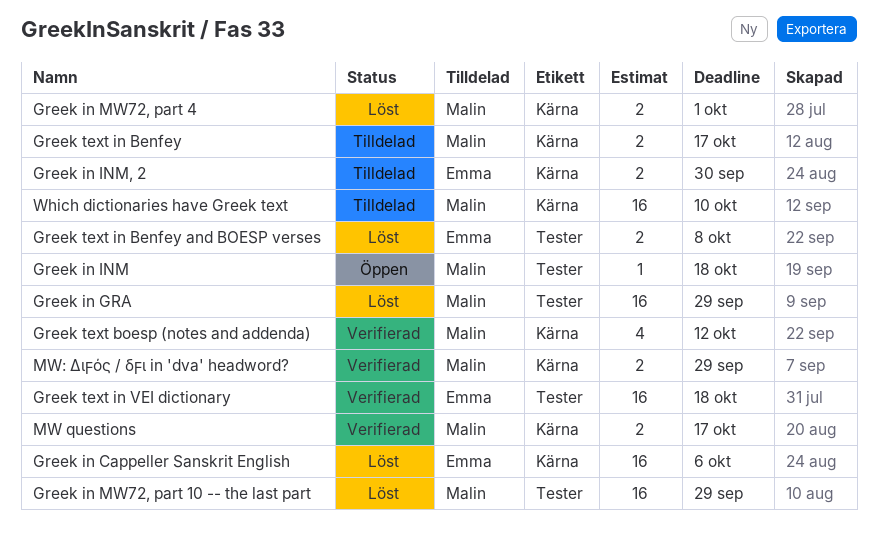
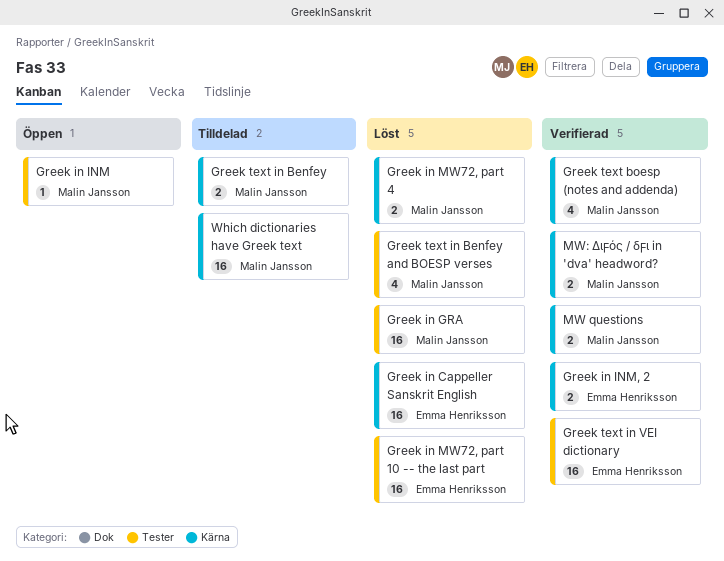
Greek in INM, 2, status: Tilldelad -> Verifierad
Greek in MW72, part 10 -- the last part, owner: Malin Jansson -> Emma Henriksson
Greek text in Benfey and BOESP verses, owner: Emma Henriksson -> Malin Jansson
Greek text in Benfey and BOESP verses, estimate: 2 -> 4

